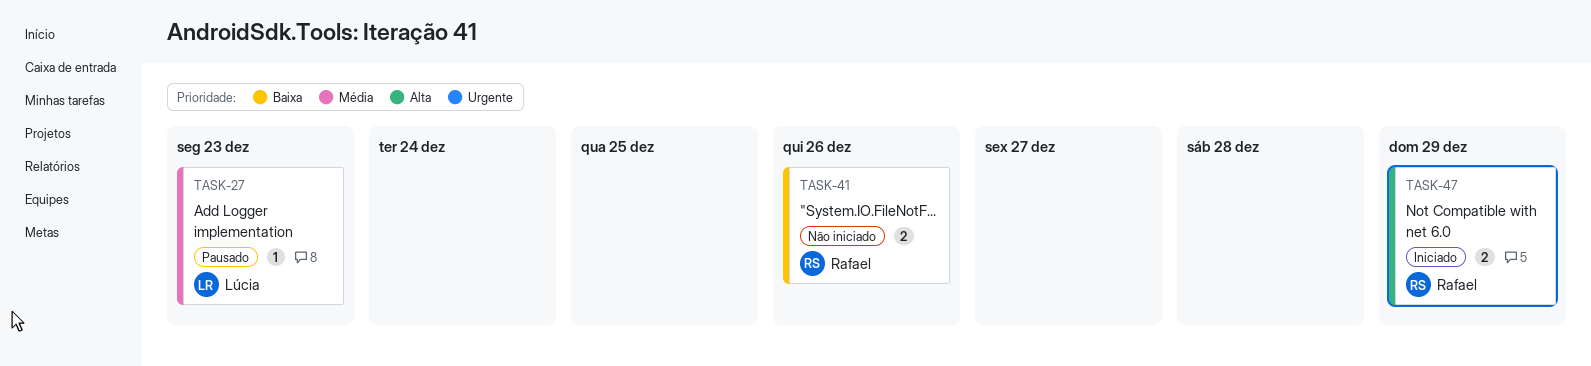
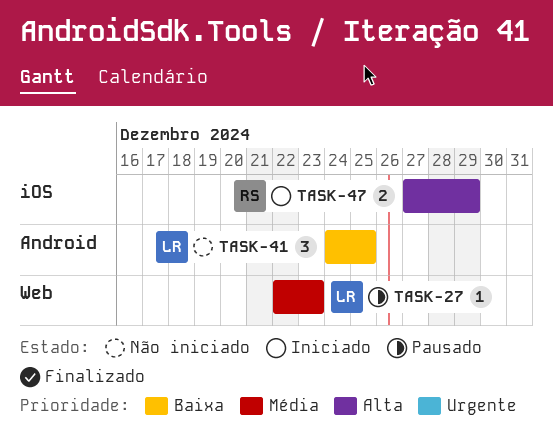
TASK-41, owner: Rafael -> Lúcia
TASK-41, estimate: 2 -> 3
TASK-41, due: Dec 26 -> Dec 25

